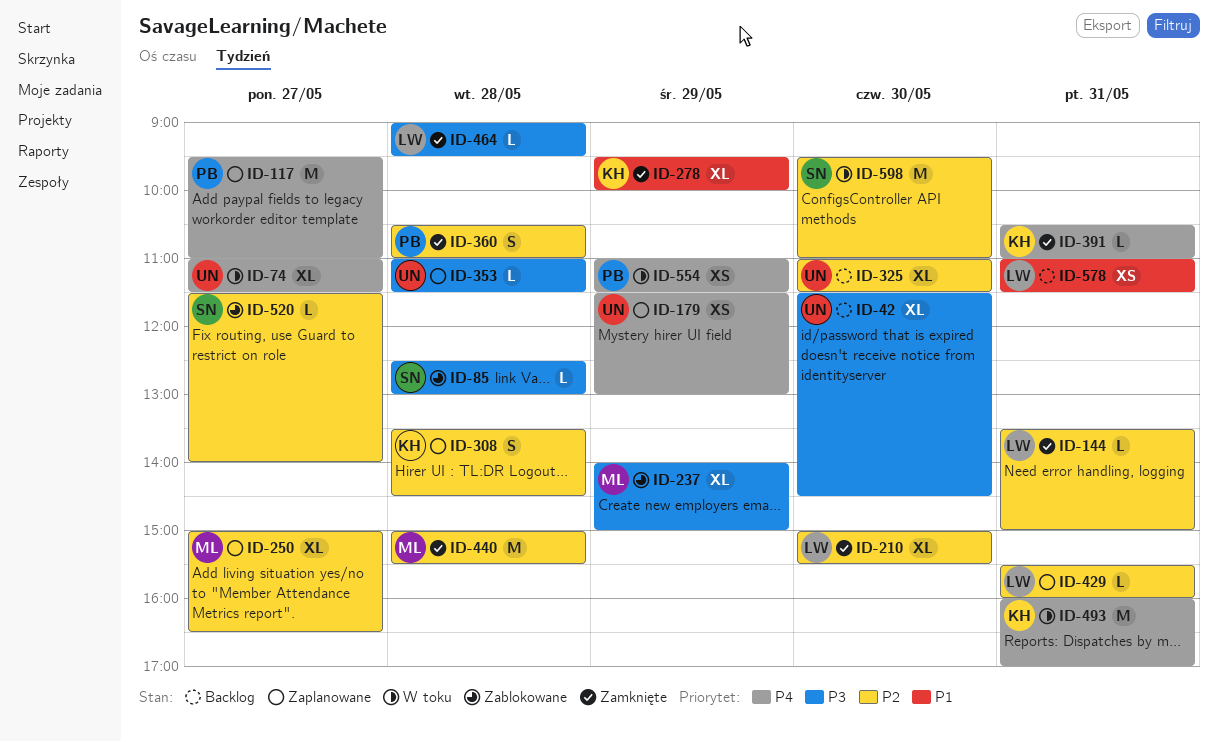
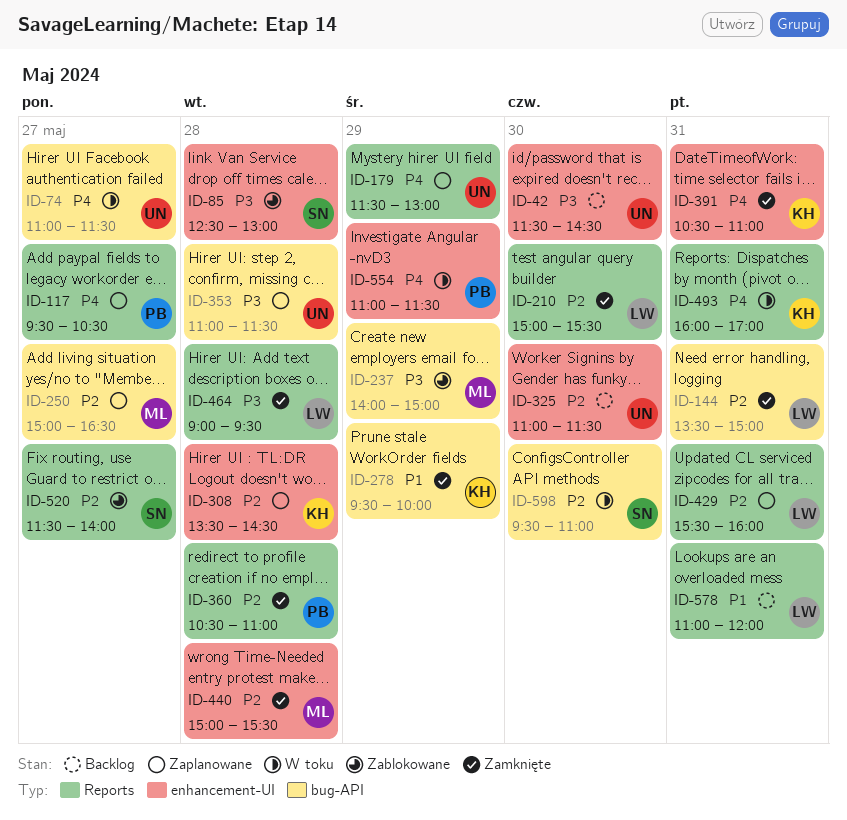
ID-117, ends: 11:00 -> 10:30
ID-578, ends: 11:30 -> 12:00

